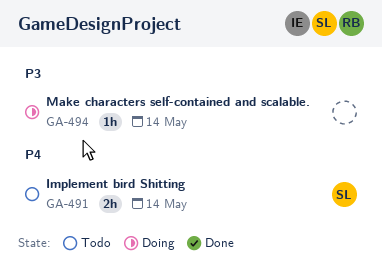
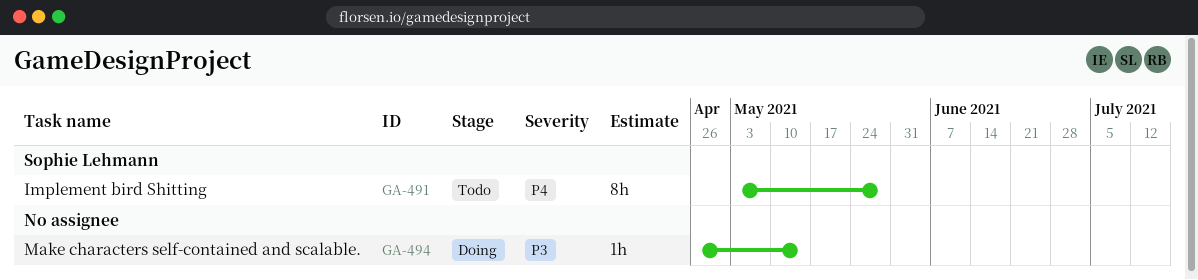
GA-491, estimate: 2h -> 8h
GA-491, due: May 14 -> May 28

